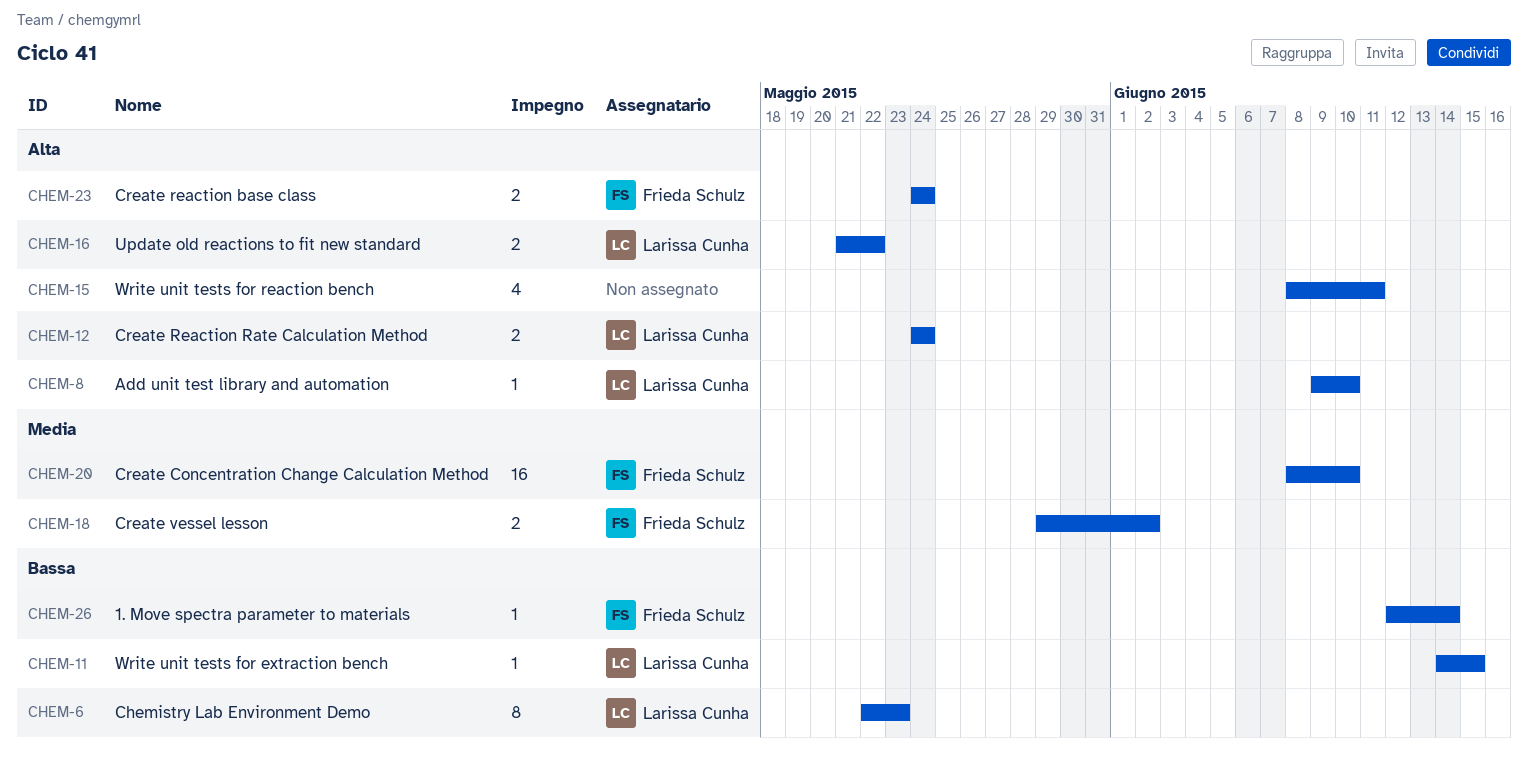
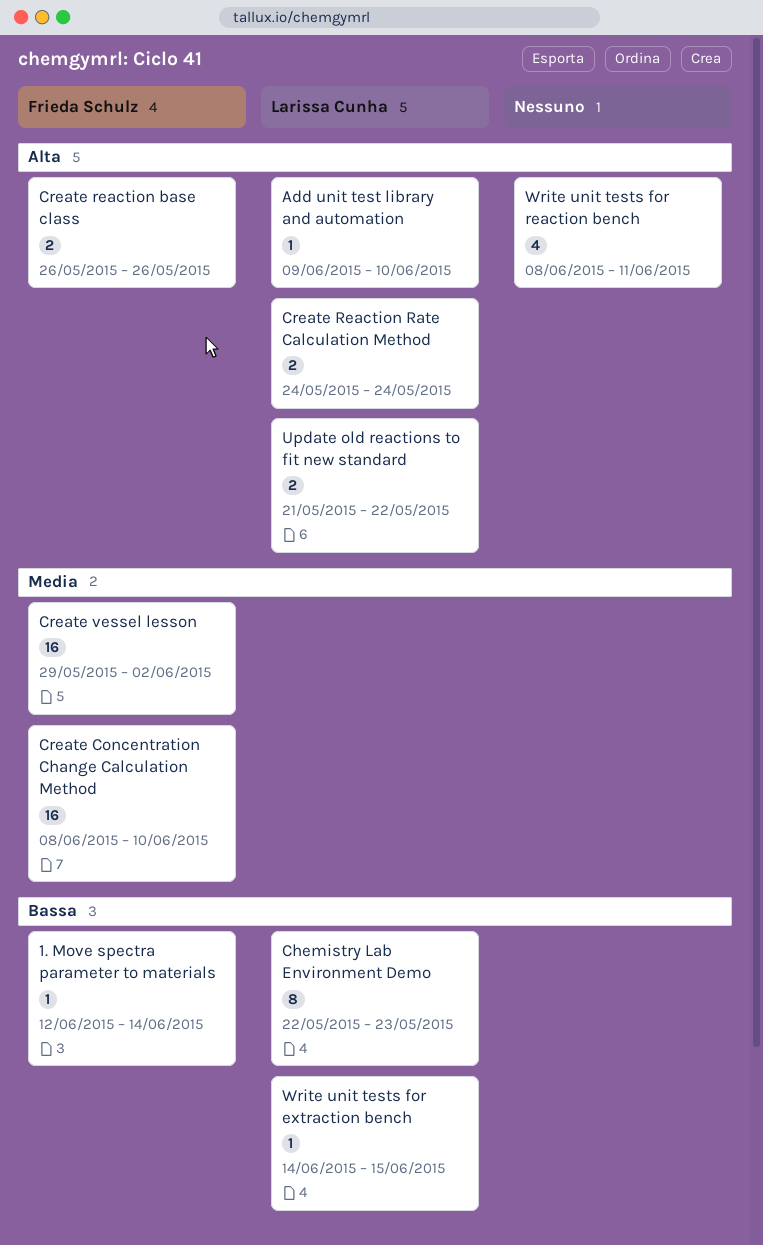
Create reaction base class, start: May 24 -> May 26
Create reaction base class, due: May 24 -> May 26
Create vessel lesson, estimate: 2 -> 16

